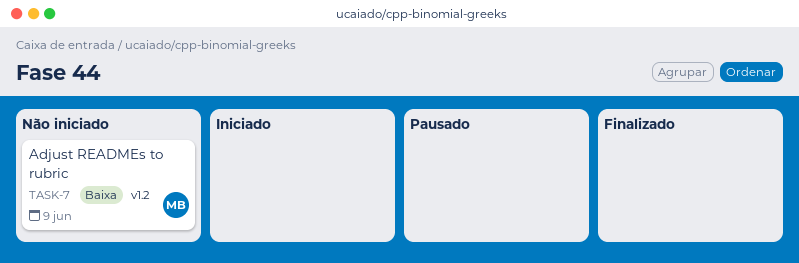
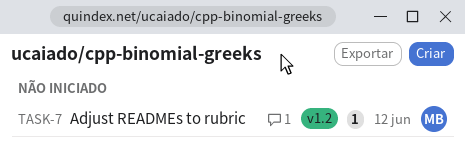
TASK-7, due: Jun 9 -> Jun 12

